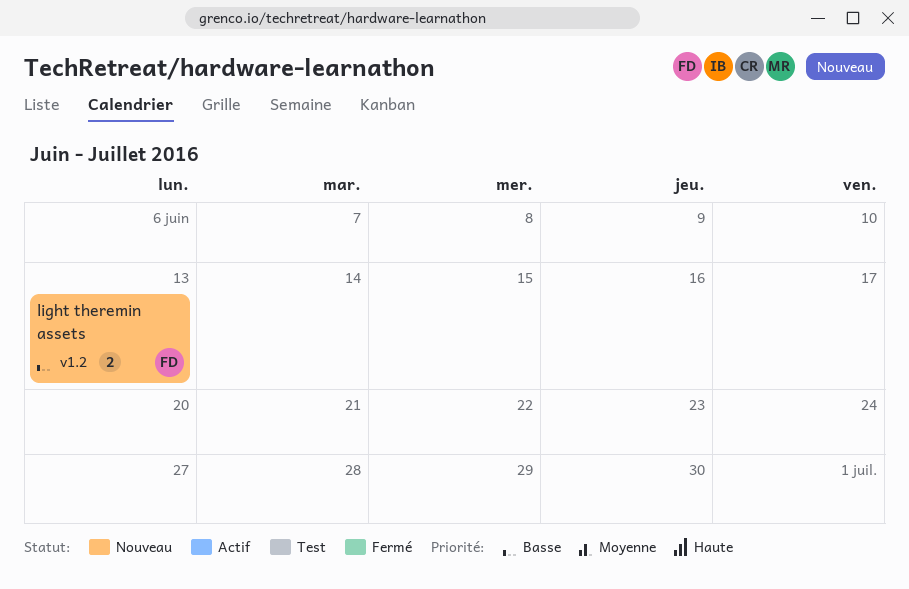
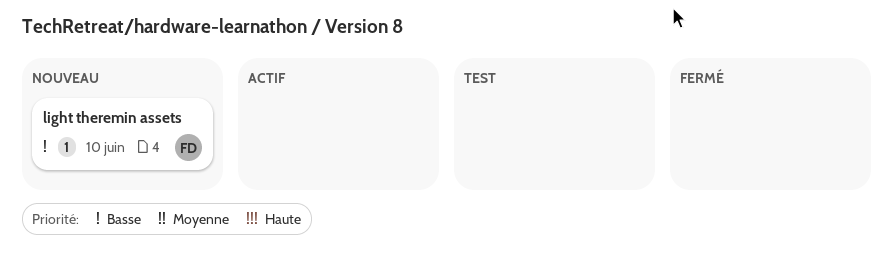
light theremin assets, estimate: 2 -> 1
light theremin assets, due: Jun 13 -> Jun 10

